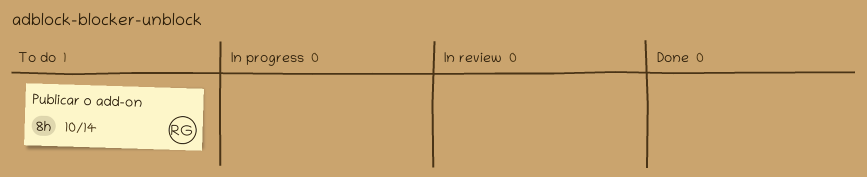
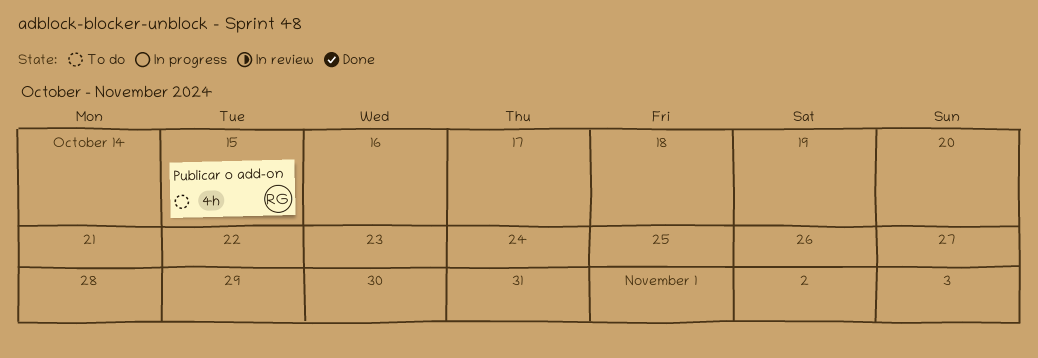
Publicar o add-on, estimate: 8h -> 4h
Publicar o add-on, due: Oct 14 -> Oct 15

